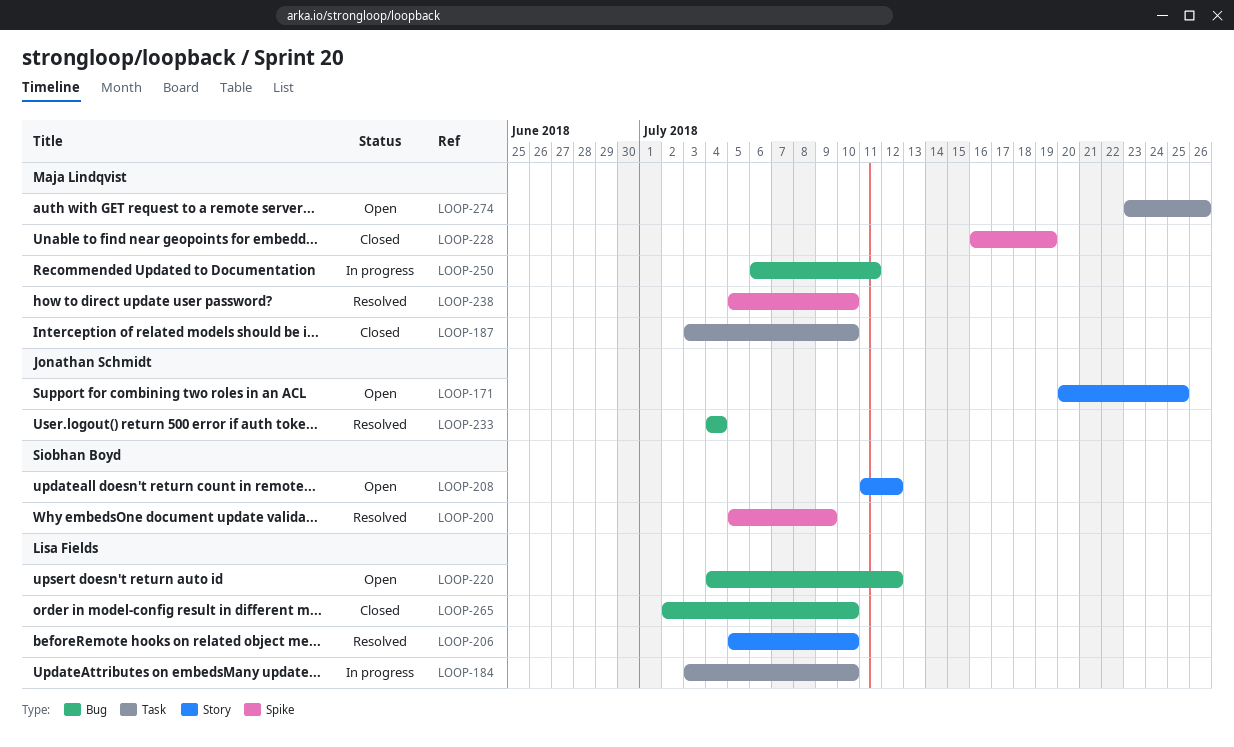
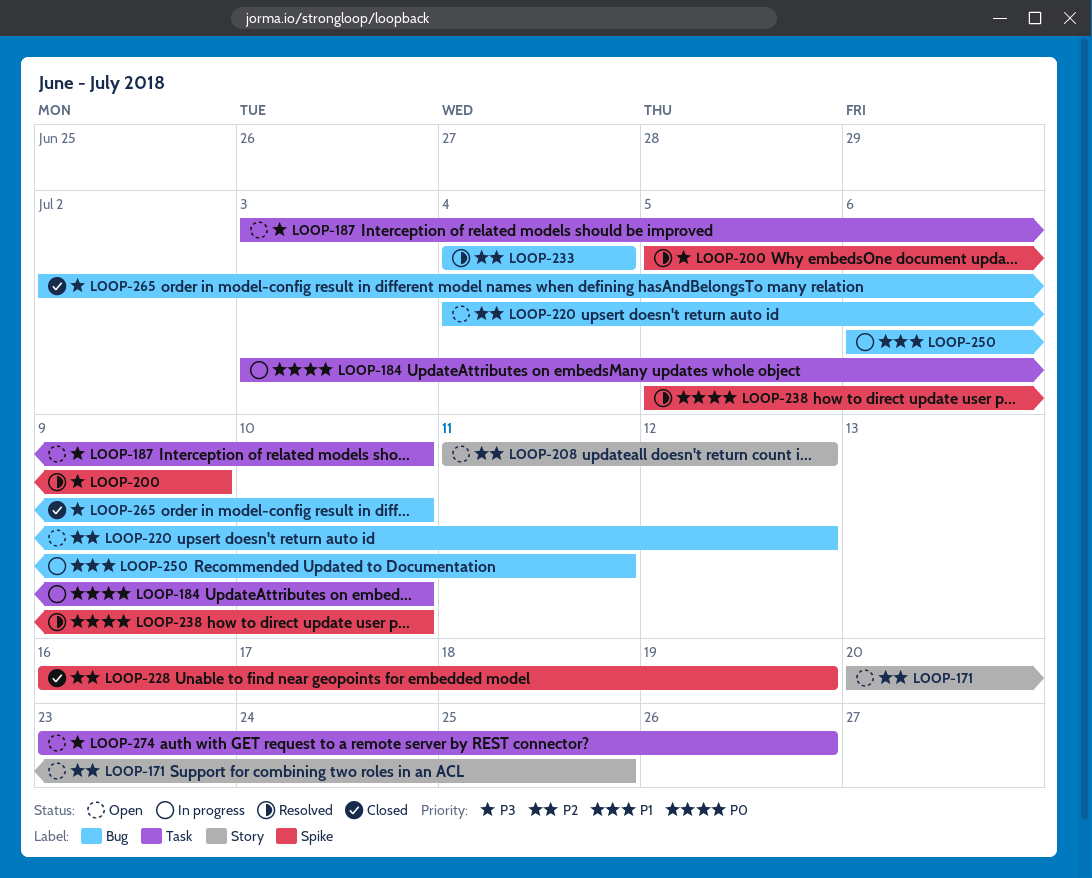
LOOP-187, status: Closed -> Open
LOOP-206: present -> none

